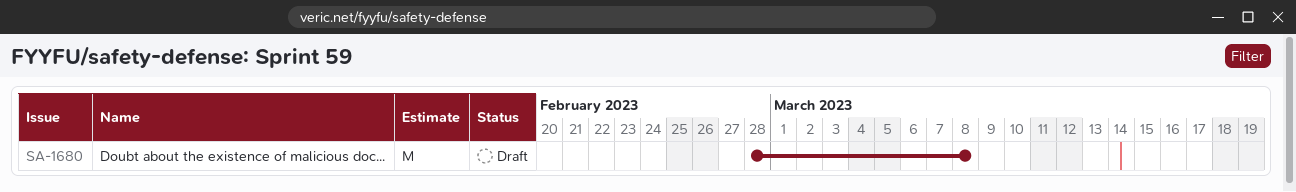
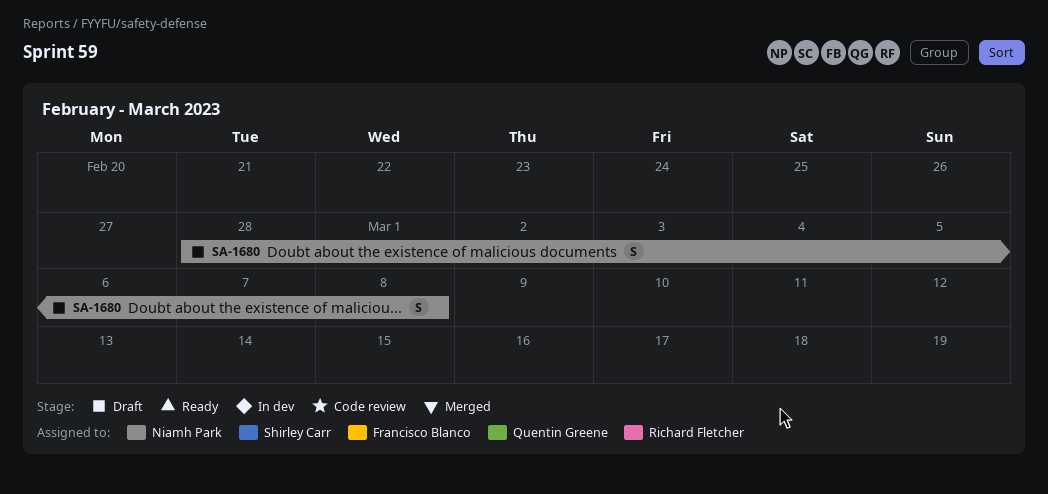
SA-1680, estimate: M -> S

